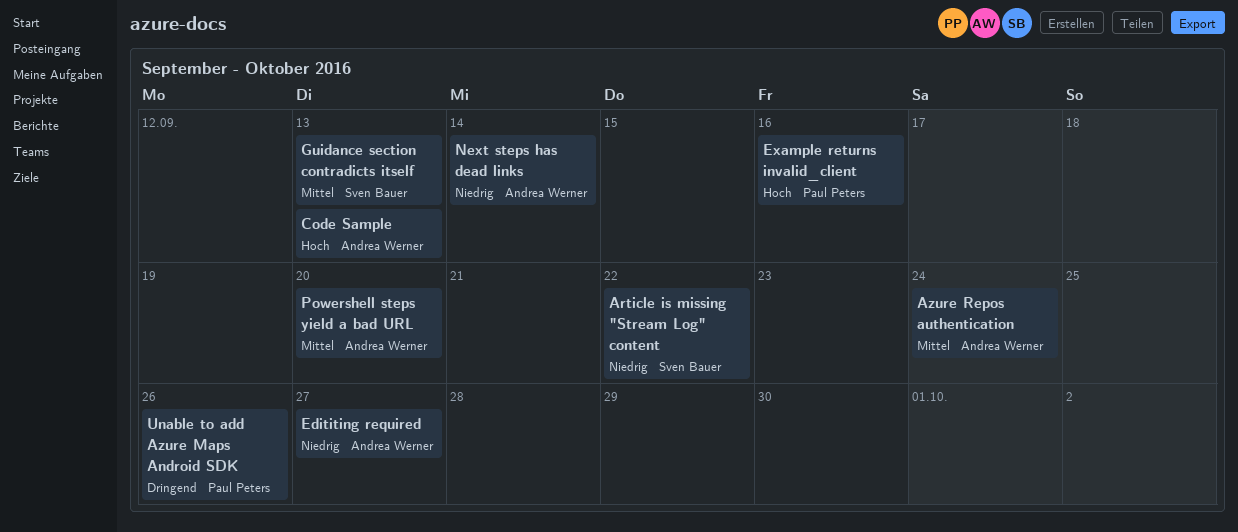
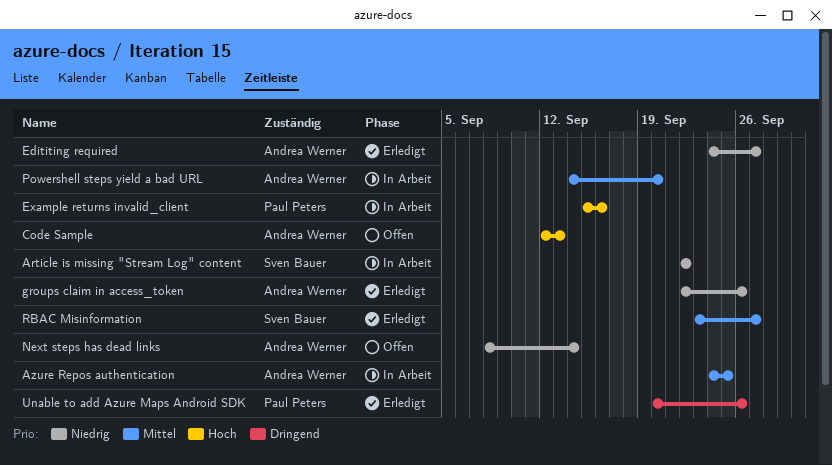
Azure Repos authentication, due: Sep 24 -> Sep 25
groups claim in access_token: none -> present
Guidance section contradicts itself: present -> none
RBAC Misinformation: none -> present

